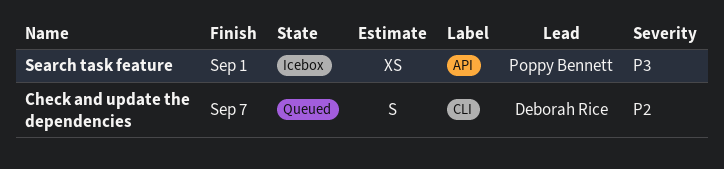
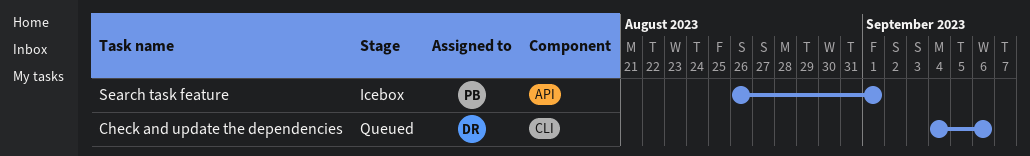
Check and update the dependencies, due: Sep 7 -> Sep 6

